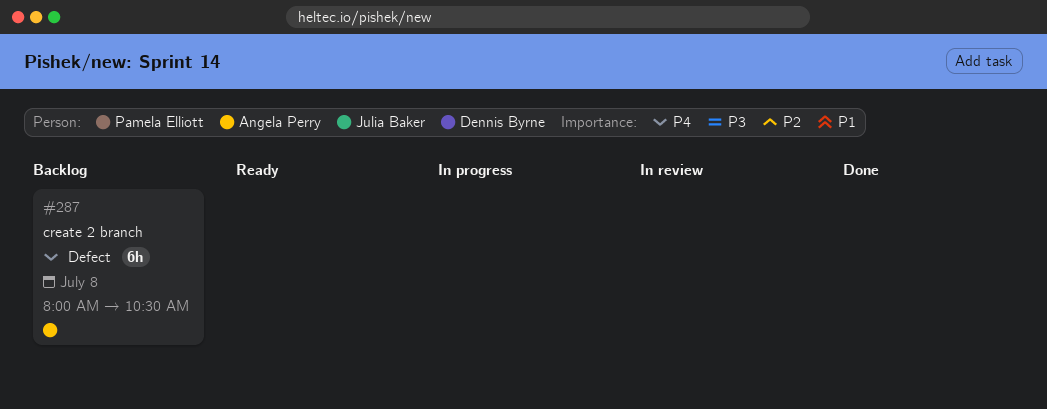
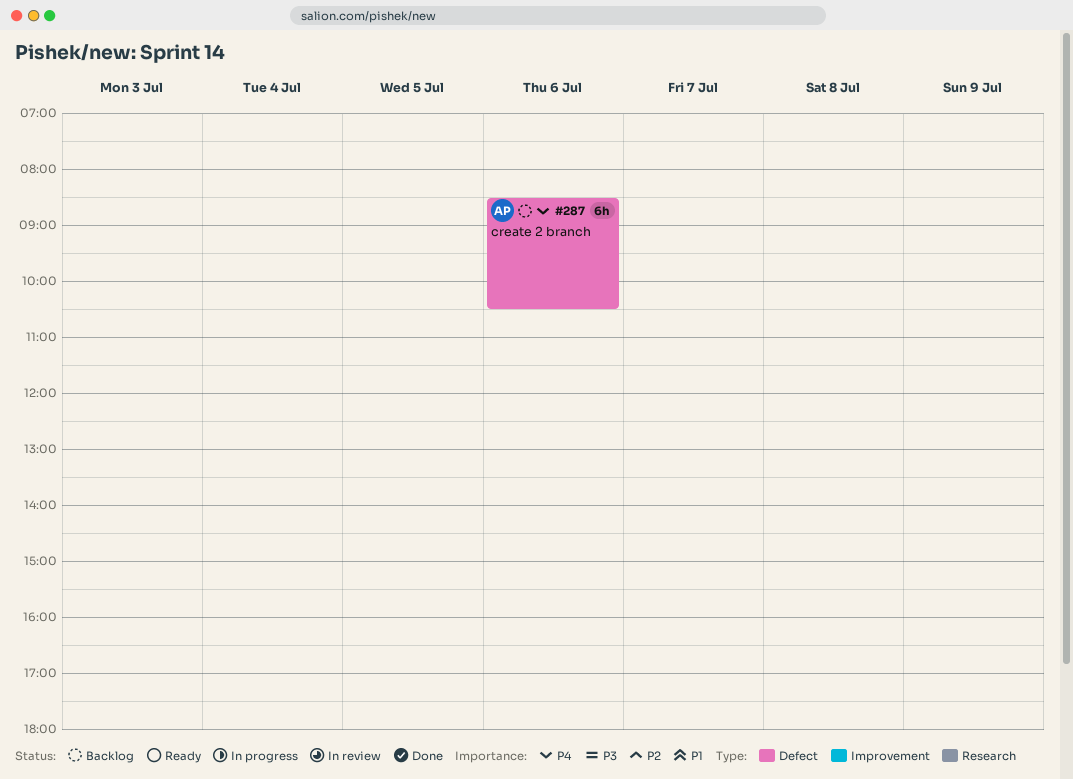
#287, day: Jul 8 -> Jul 6
#287, begins: 08:00 -> 08:30

